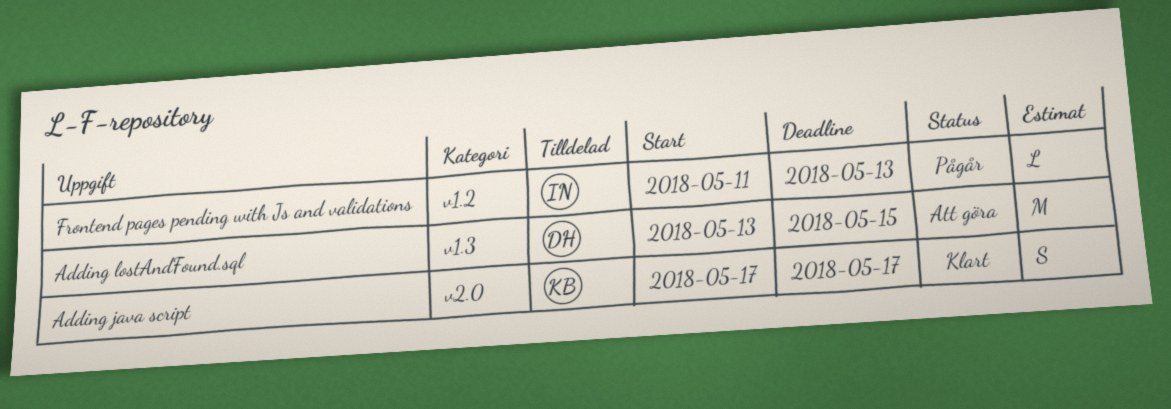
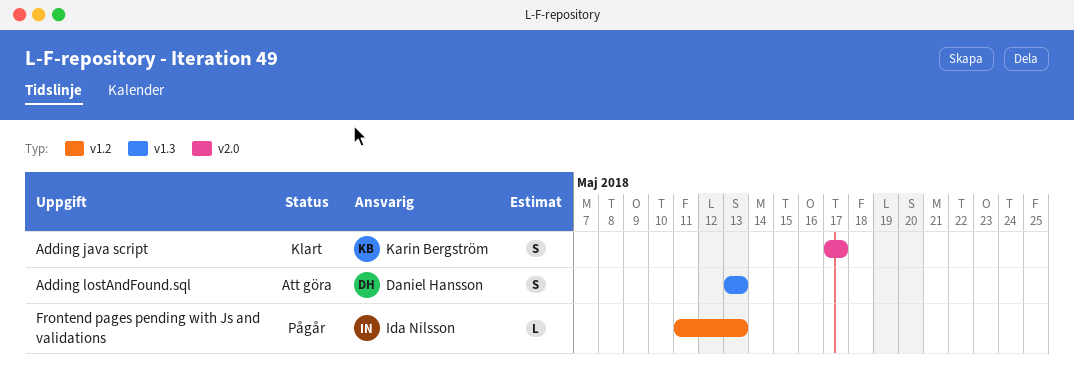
Adding lostAndFound.sql, estimate: M -> S
Adding lostAndFound.sql, due: May 15 -> May 13

